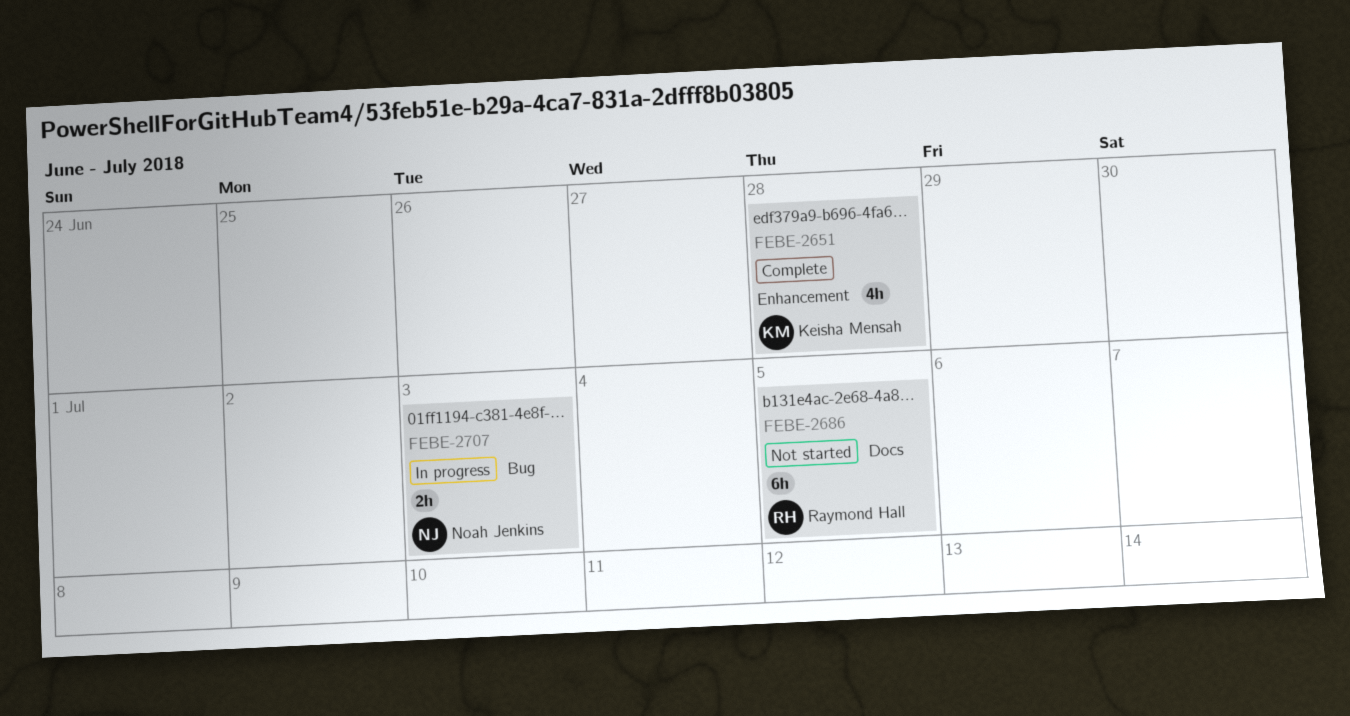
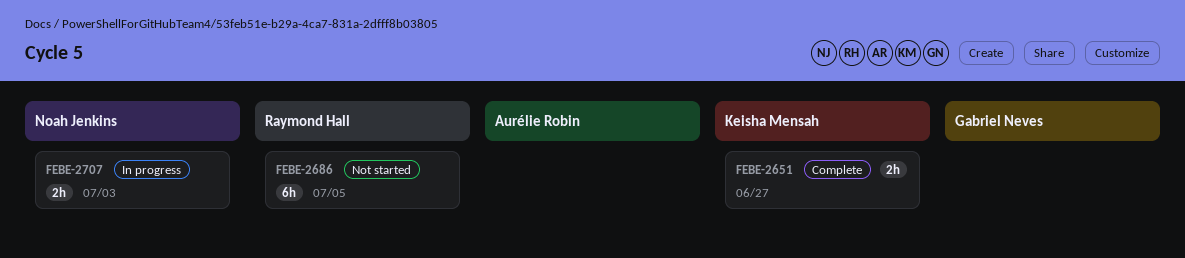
FEBE-2651, estimate: 4h -> 2h
FEBE-2651, due: Jun 28 -> Jun 27

